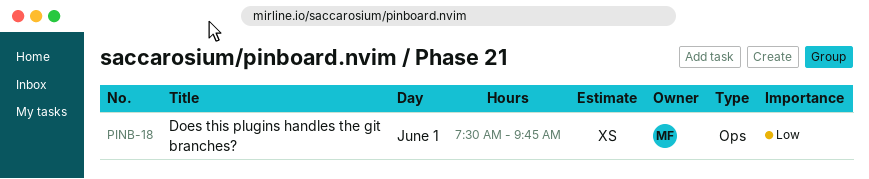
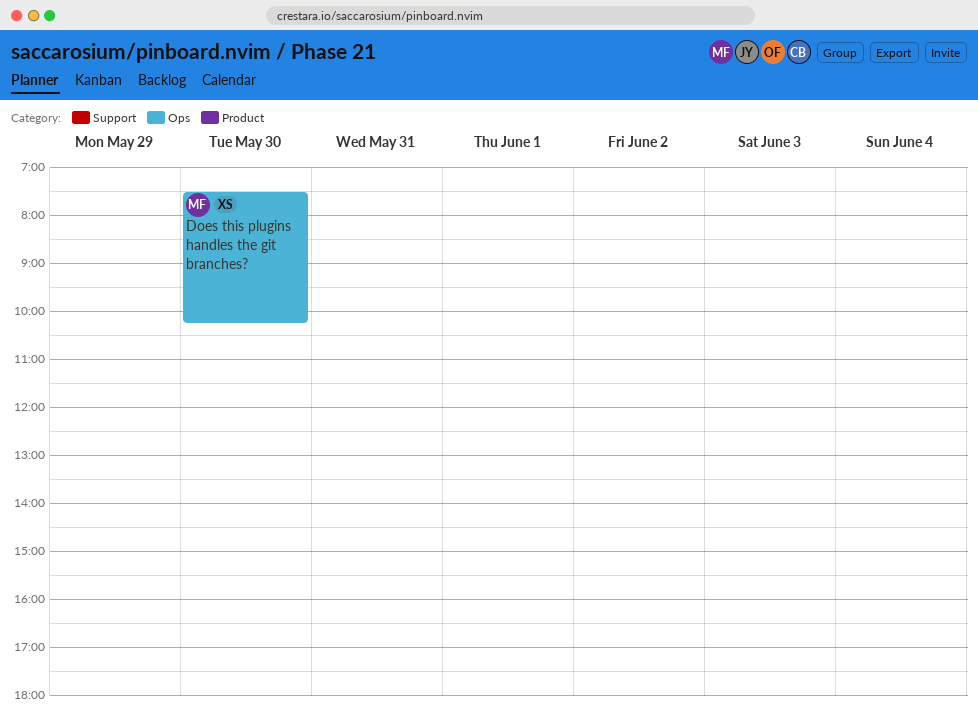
Does this plugins handles the git branches?, day: Jun 1 -> May 30
Does this plugins handles the git branches?, ends: 09:45 -> 10:15

